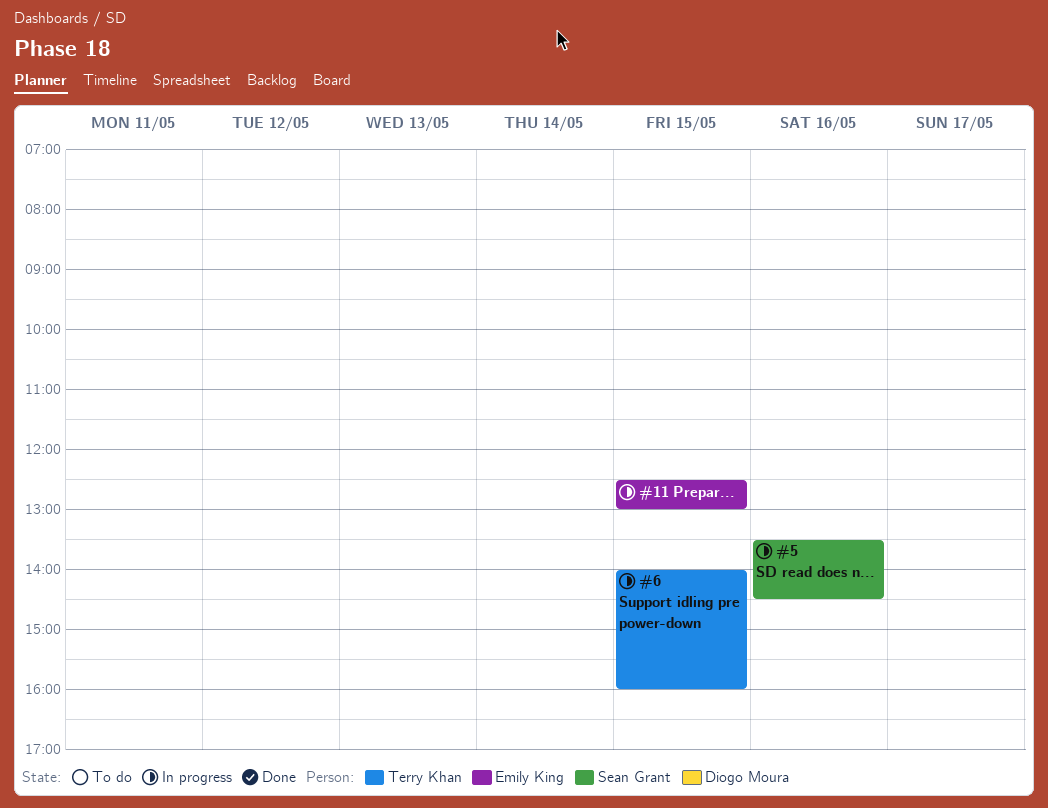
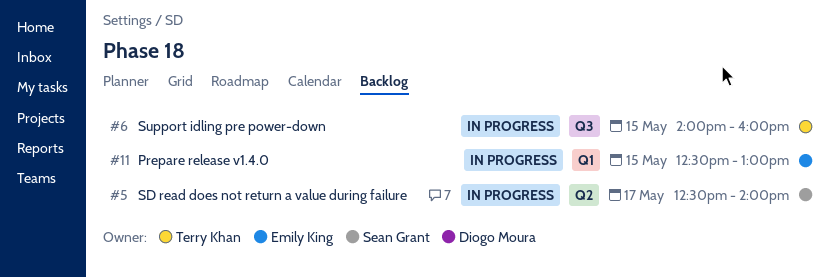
#5, day: May 16 -> May 17
#5, begins: 13:30 -> 12:30
#5, ends: 14:30 -> 14:00

